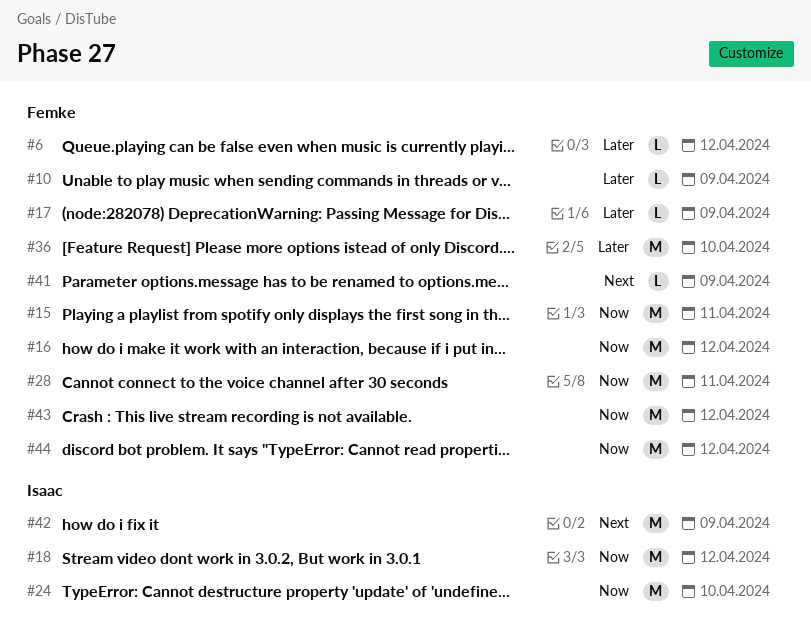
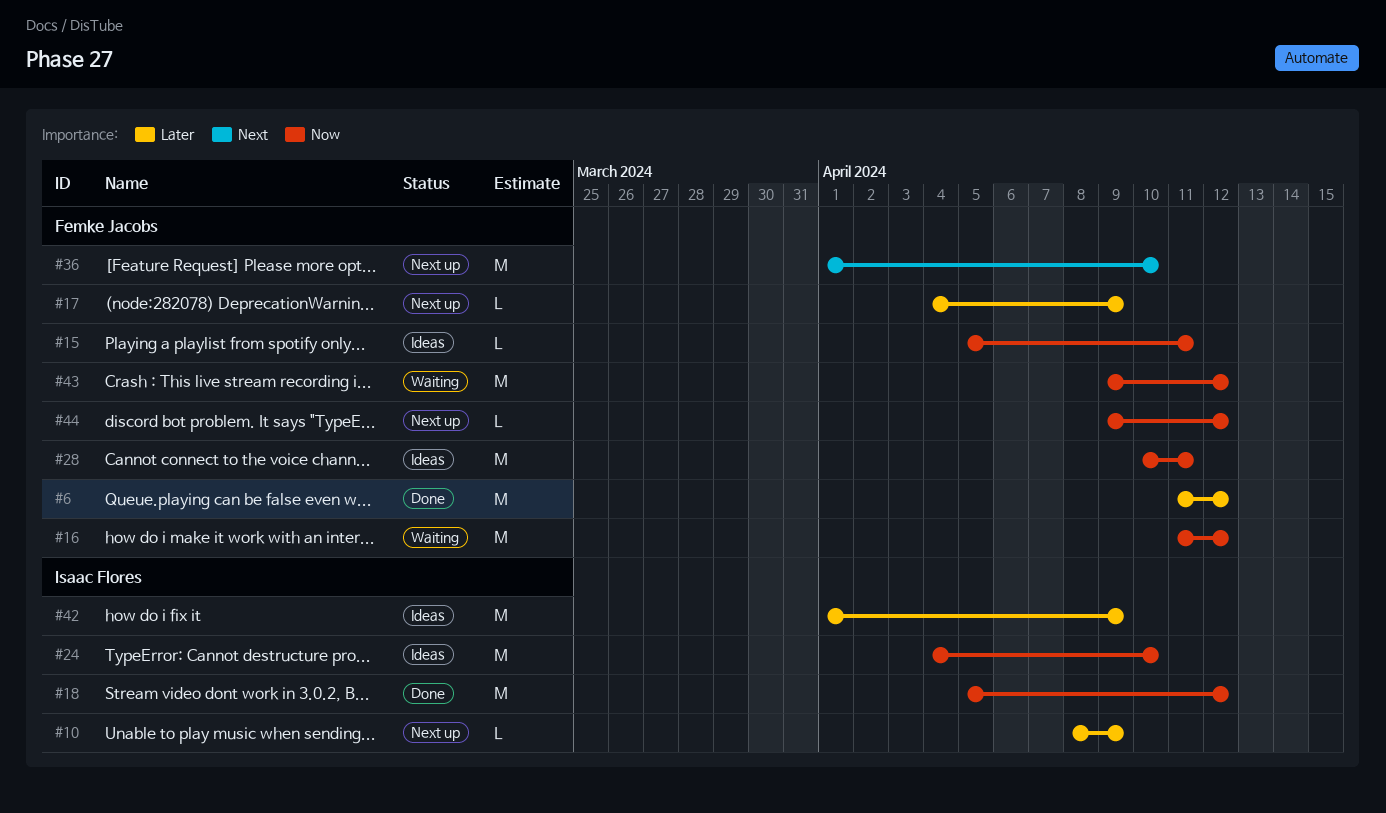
#6, estimate: L -> M
#10, owner: Femke Jacobs -> Isaac Flores
#15, estimate: M -> L
#36, priority: Later -> Next
#41: present -> none
#42, priority: Next -> Later
#44, estimate: M -> L

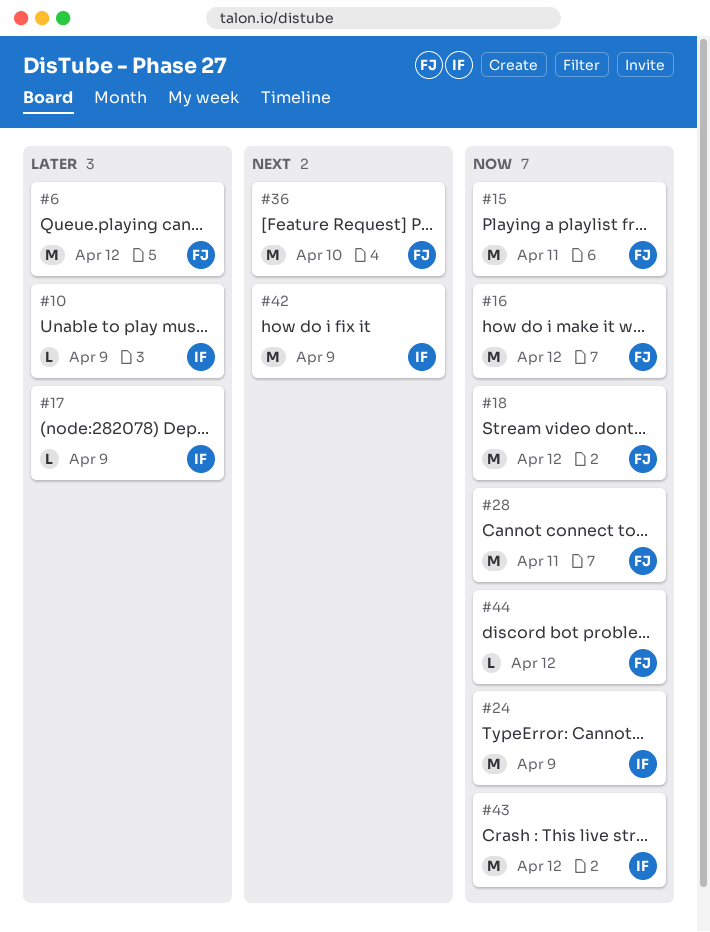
#15, estimate: L -> M
#17, owner: Femke Jacobs -> Isaac Flores
#18, owner: Isaac Flores -> Femke Jacobs
#24, due: Apr 10 -> Apr 9
#42, priority: Later -> Next
#43, owner: Femke Jacobs -> Isaac Flores

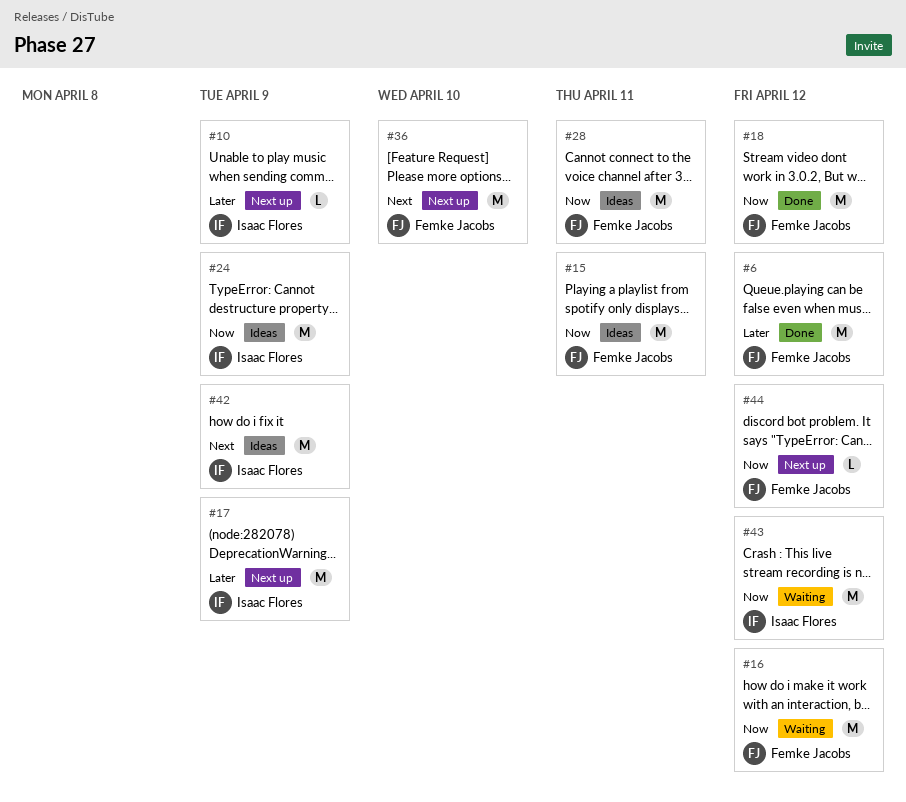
#17, estimate: L -> M

